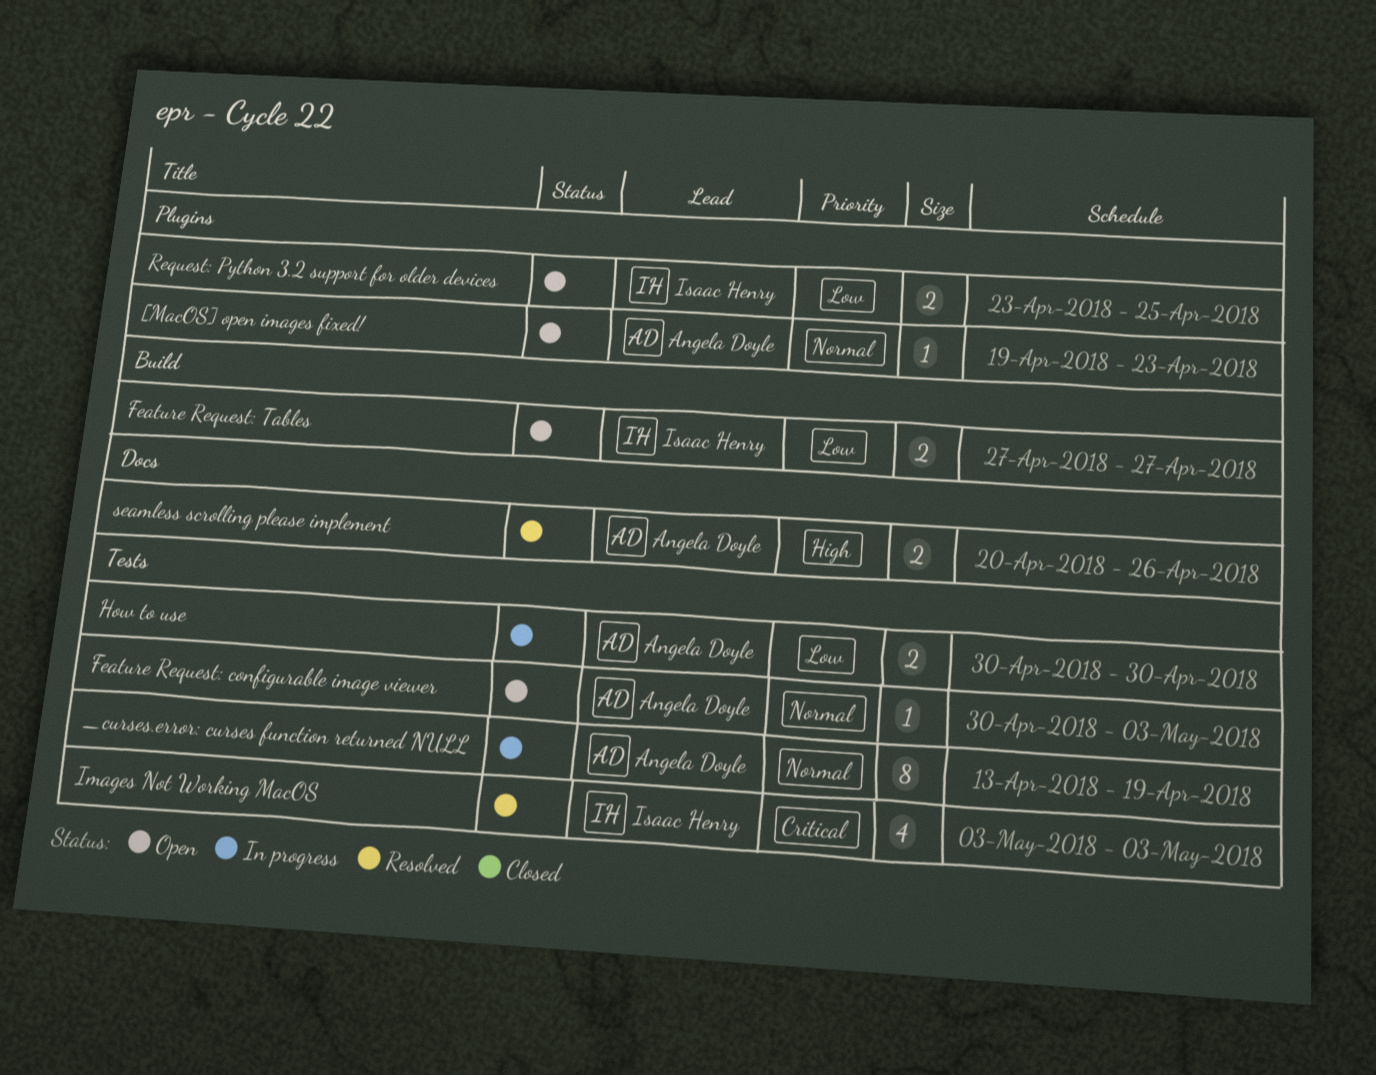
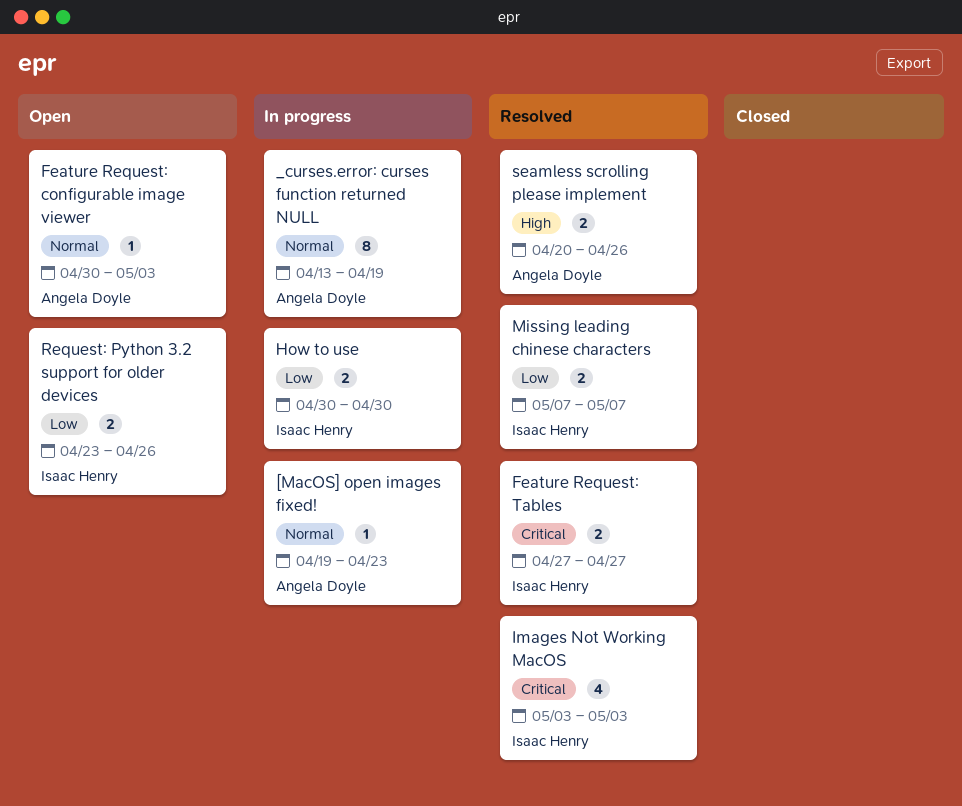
[MacOS] open images fixed!, status: Open -> In progress
Feature Request: Tables, status: Open -> Resolved
Feature Request: Tables, priority: Low -> Critical
How to use, owner: Angela Doyle -> Isaac Henry
Missing leading chinese characters: none -> present
Request: Python 3.2 support for older devices, due: Apr 25 -> Apr 26

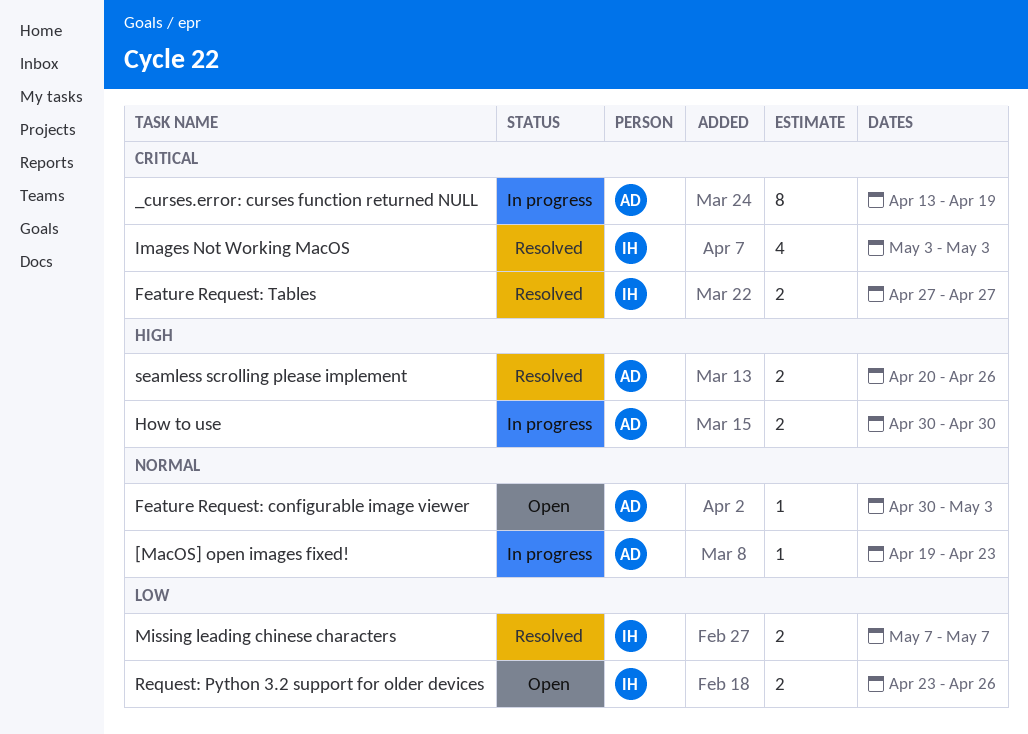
_curses.error: curses function returned NULL, priority: Normal -> Critical
How to use, owner: Isaac Henry -> Angela Doyle
How to use, priority: Low -> High

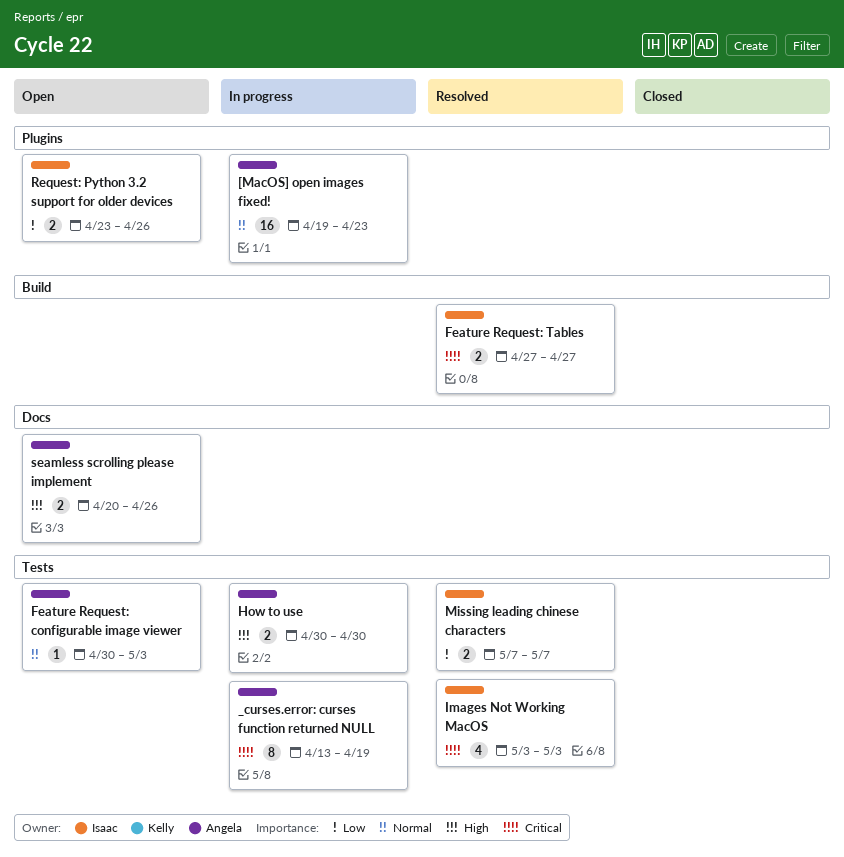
[MacOS] open images fixed!, estimate: 1 -> 16
seamless scrolling please implement, status: Resolved -> Open

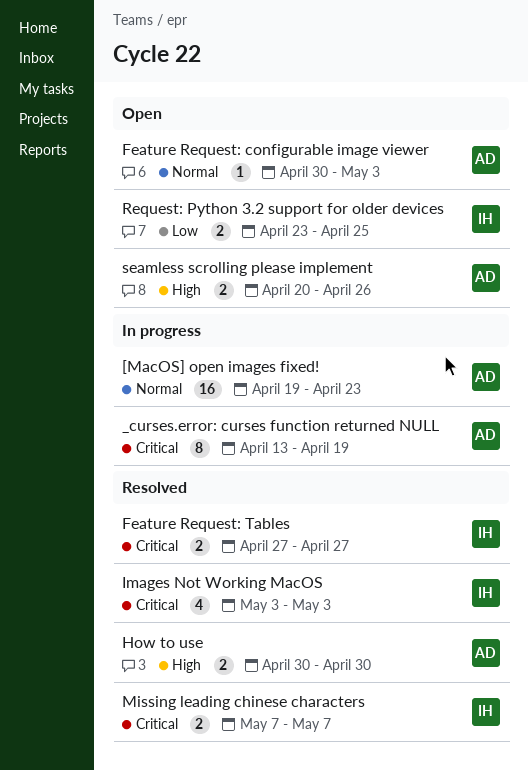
How to use, status: In progress -> Resolved
Missing leading chinese characters, priority: Low -> Critical
Request: Python 3.2 support for older devices, due: Apr 26 -> Apr 25

